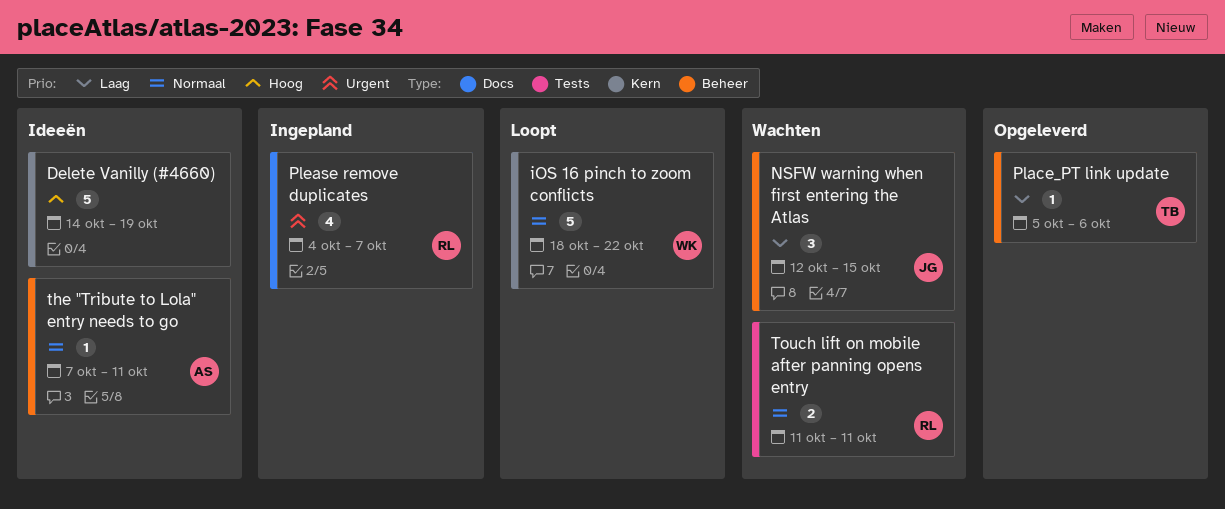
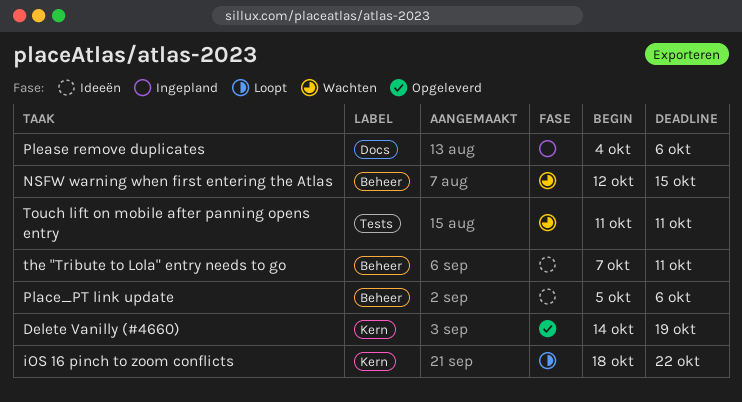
Delete Vanilly (#4660), status: Ideeën -> Opgeleverd
Place_PT link update, status: Opgeleverd -> Ideeën
Please remove duplicates, due: Oct 7 -> Oct 6

